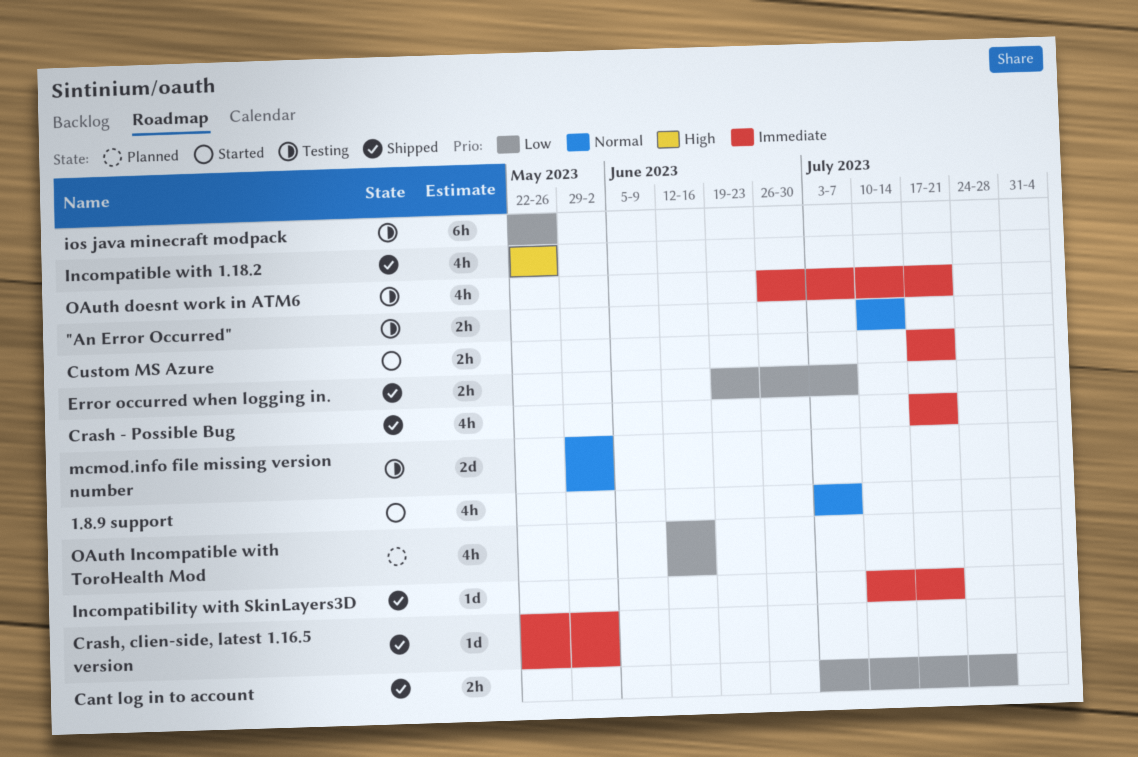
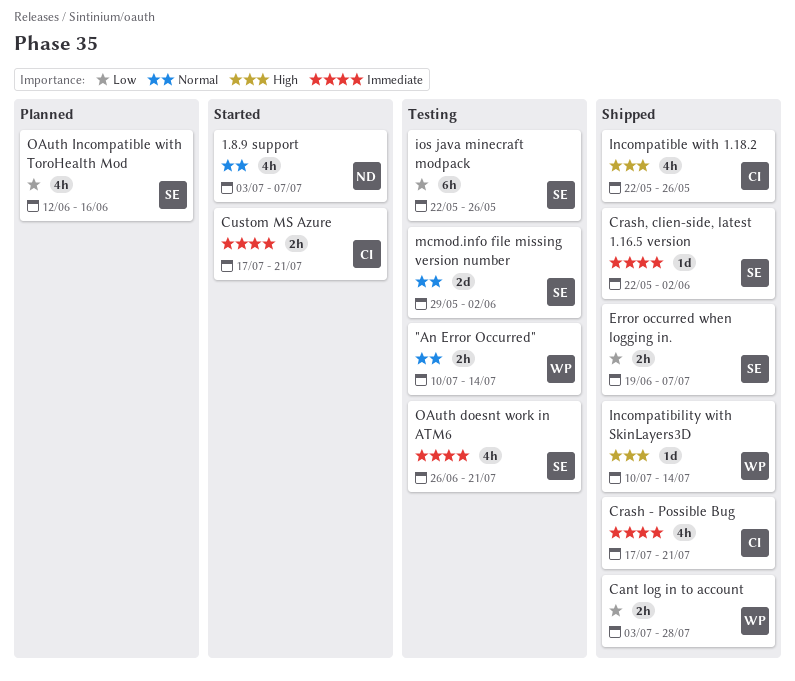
Incompatibility with SkinLayers3D, priority: Immediate -> High
Incompatibility with SkinLayers3D, due: Jul 21 -> Jul 14

